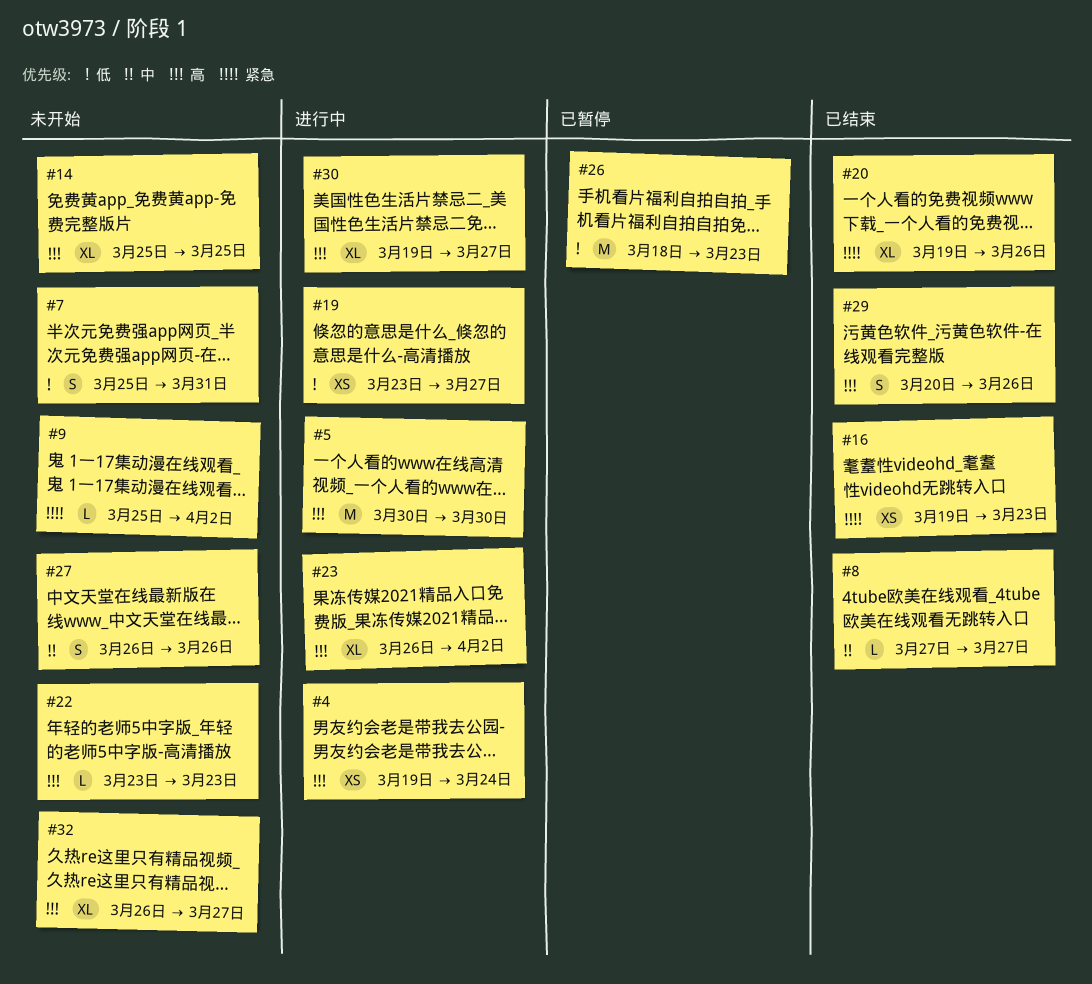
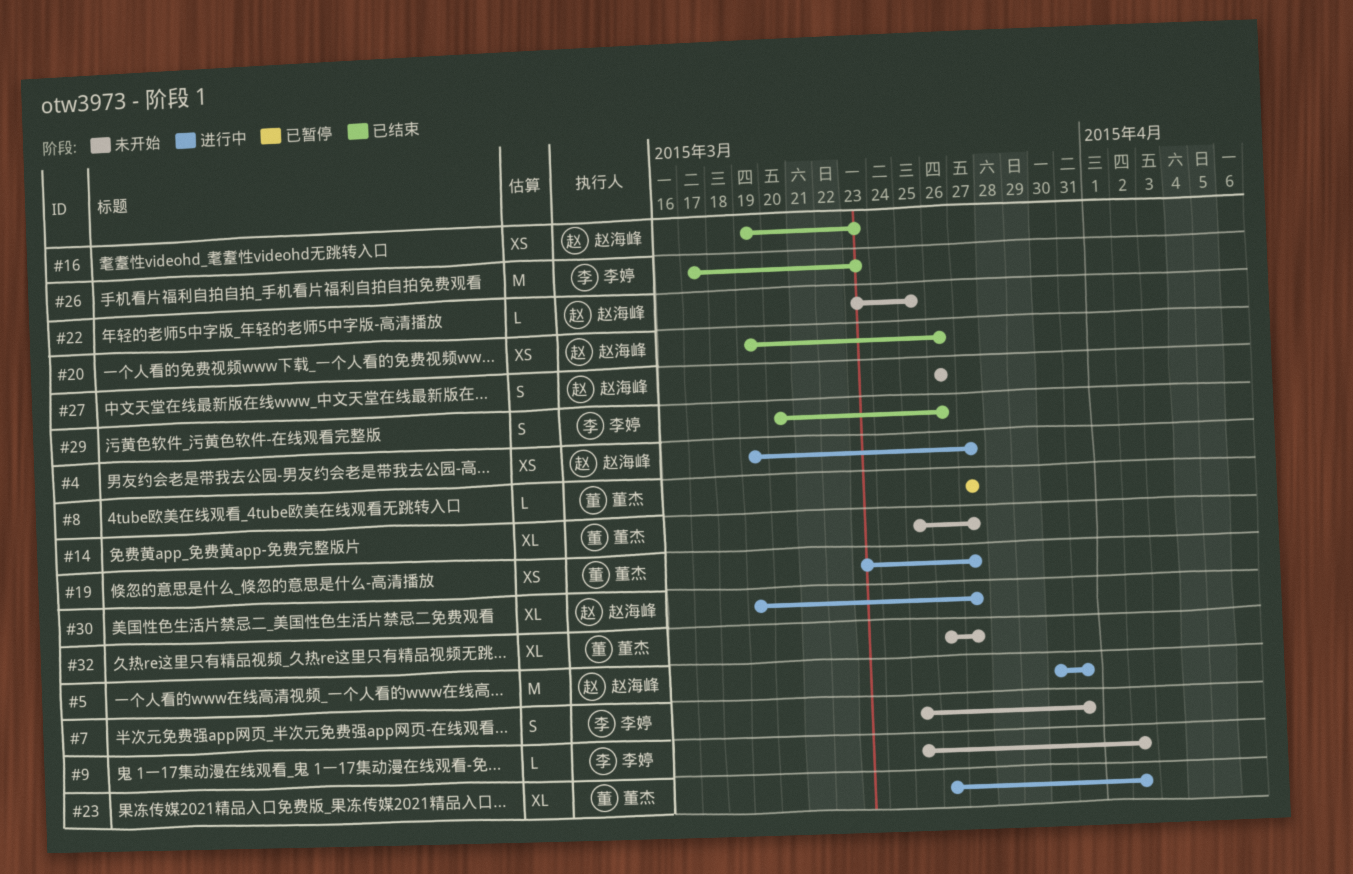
#4, due: Mar 24 -> Mar 27
#5, due: Mar 30 -> Mar 31
#8, status: 已结束 -> 已暂停
#14, due: Mar 25 -> Mar 27
#20, estimate: XL -> XS
#22, due: Mar 23 -> Mar 25
#26, status: 已暂停 -> 已结束
#26, start: Mar 18 -> Mar 17

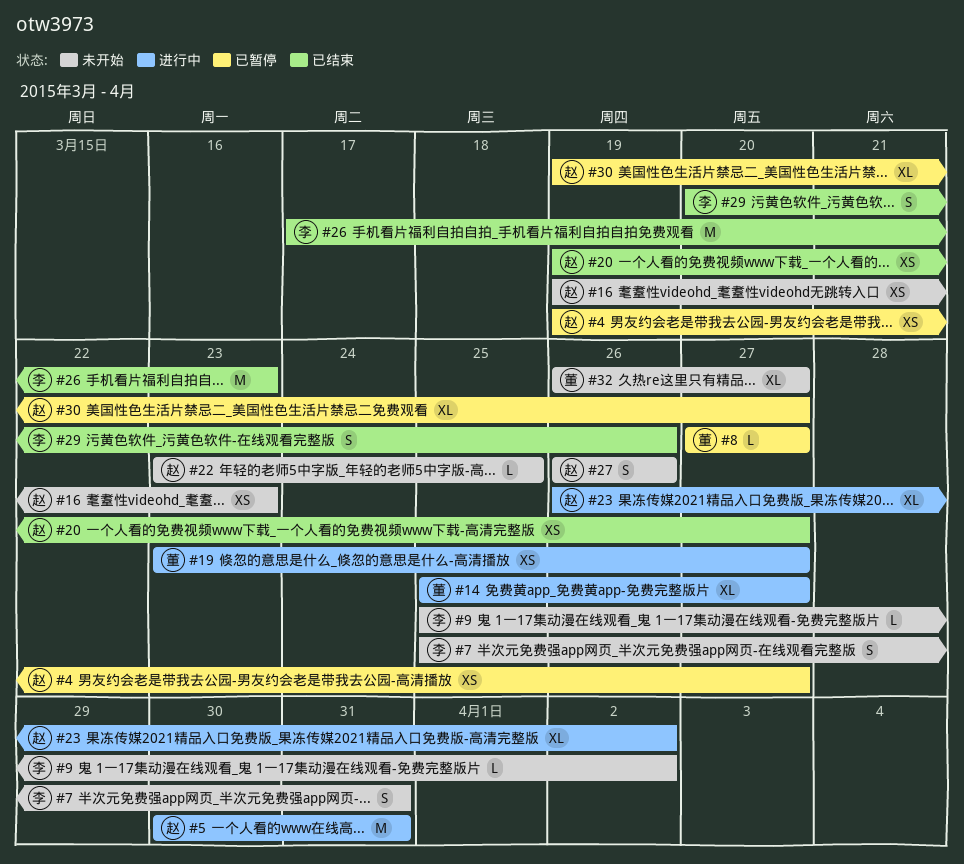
#4, status: 进行中 -> 已暂停
#14, status: 未开始 -> 进行中
#16, status: 已结束 -> 未开始
#20, due: Mar 26 -> Mar 27
#23, owner: 董杰 -> 赵海峰
#30, status: 进行中 -> 已暂停

